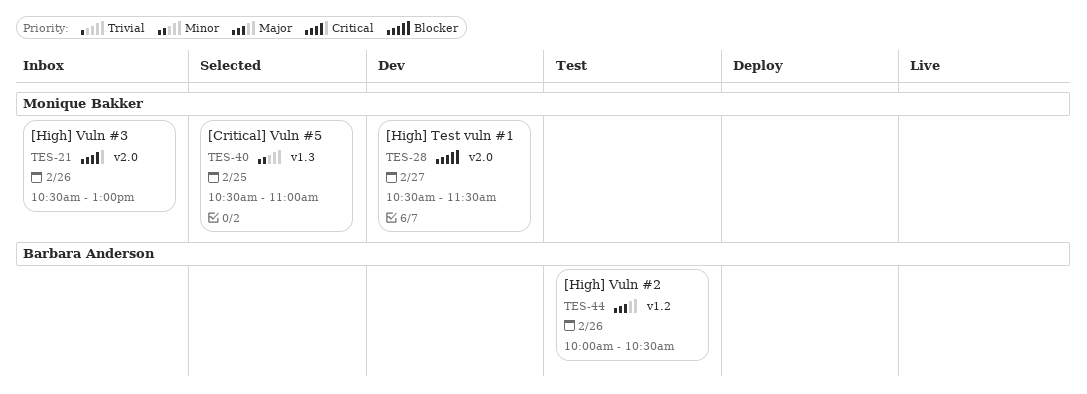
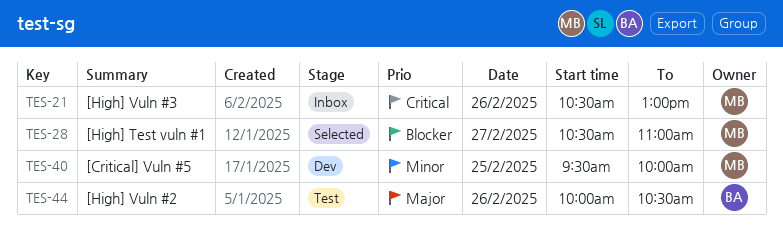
TES-28, status: Dev -> Selected
TES-28, ends: 11:30 -> 11:00
TES-40, status: Selected -> Dev
TES-40, begins: 10:30 -> 09:30
TES-40, ends: 11:00 -> 10:00

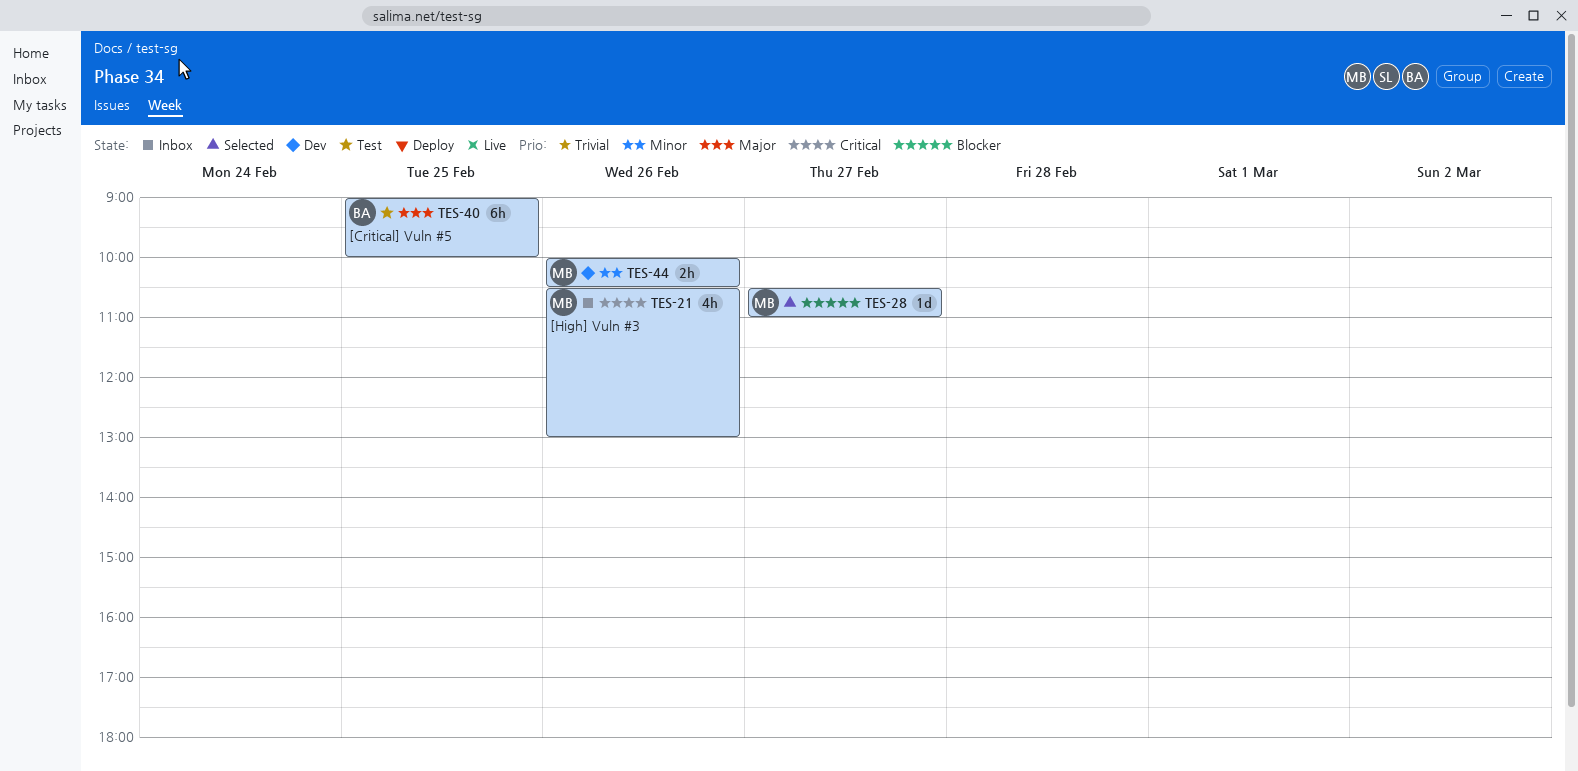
TES-40, status: Dev -> Test
TES-40, owner: MB -> BA
TES-40, priority: Minor -> Major
TES-40, begins: 09:30 -> 09:00
TES-44, status: Test -> Dev
TES-44, owner: BA -> MB
TES-44, priority: Major -> Minor

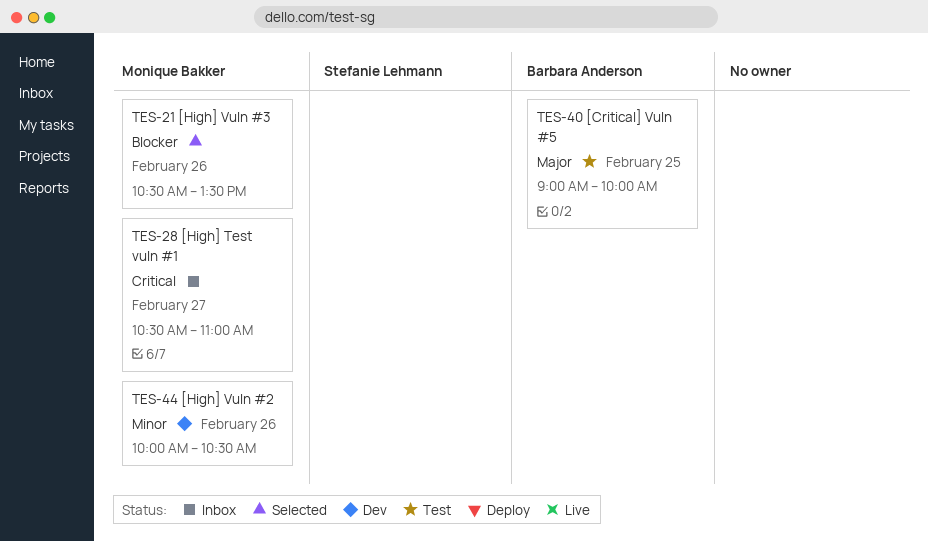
TES-21, status: Inbox -> Selected
TES-21, priority: Critical -> Blocker
TES-21, ends: 13:00 -> 13:30
TES-28, status: Selected -> Inbox
TES-28, priority: Blocker -> Critical

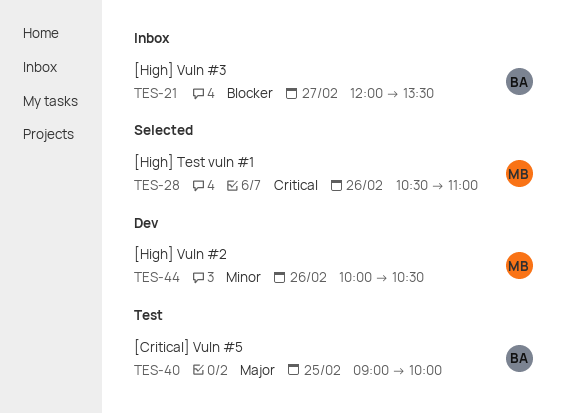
TES-21, status: Selected -> Inbox
TES-21, owner: Monique Bakker -> Barbara Anderson
TES-21, day: Feb 26 -> Feb 27
TES-21, begins: 10:30 -> 12:00
TES-28, status: Inbox -> Selected
TES-28, day: Feb 27 -> Feb 26

